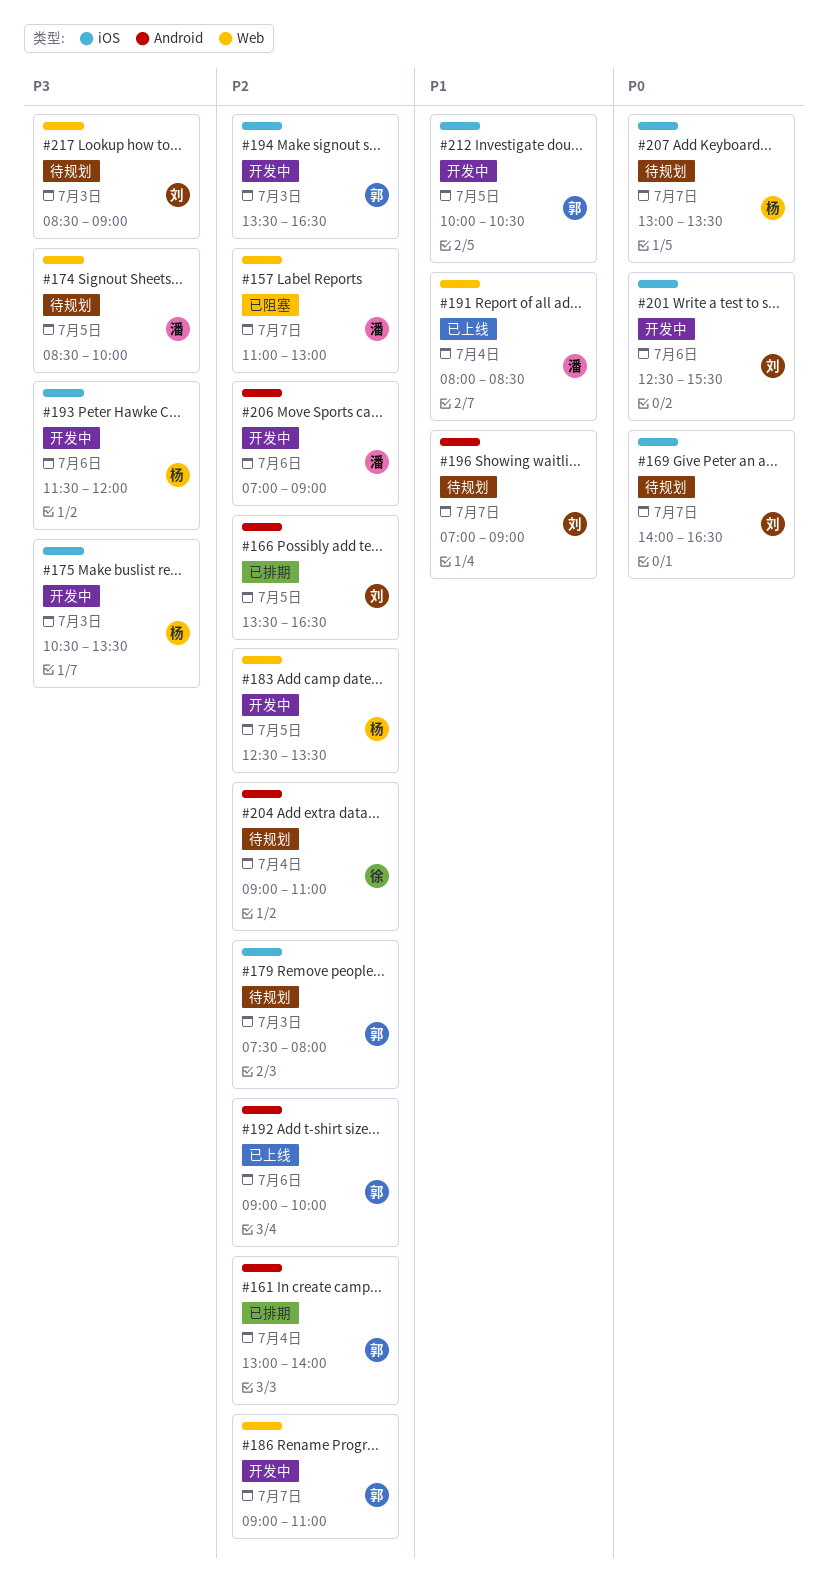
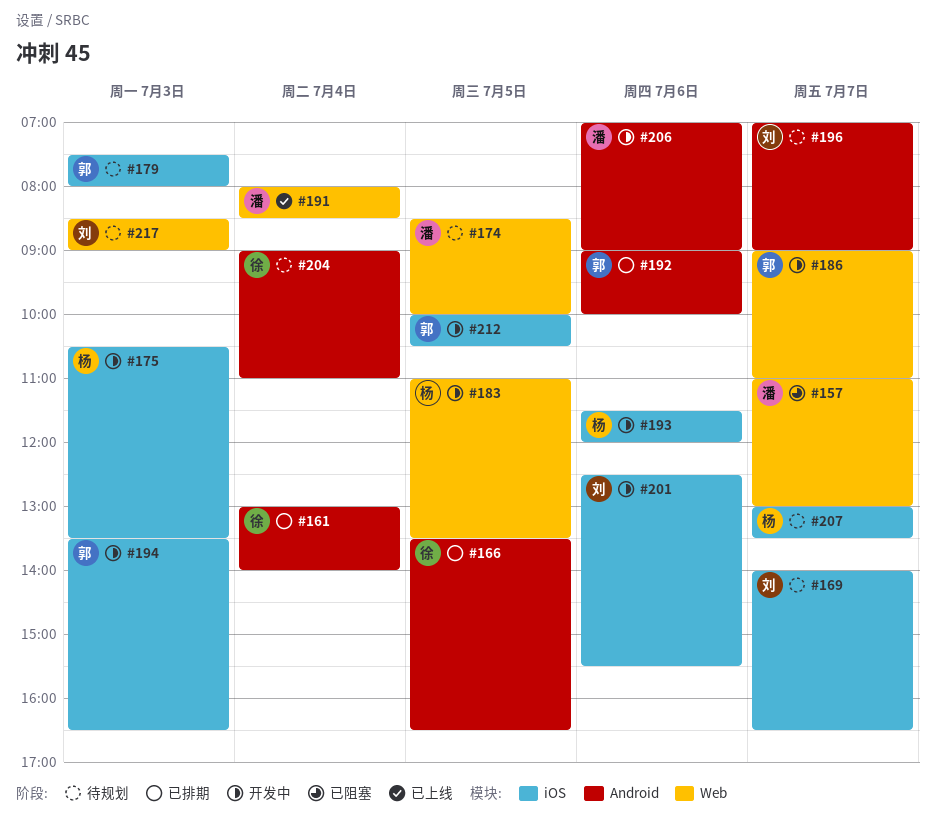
#161, owner: 郭 -> 徐
#166, owner: 刘 -> 徐
#183, begins: 12:30 -> 11:00
#192, status: 已上线 -> 已排期

